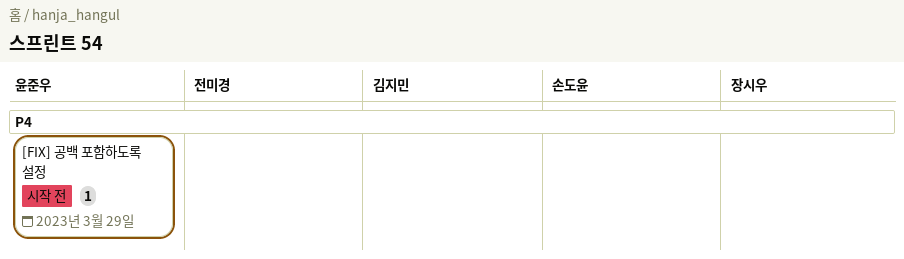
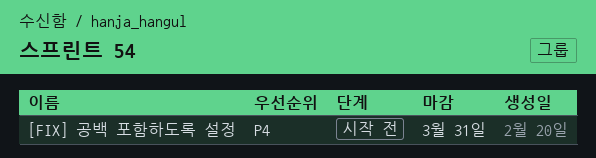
[FIX] 공백 포함하도록 설정, due: Mar 29 -> Mar 31

